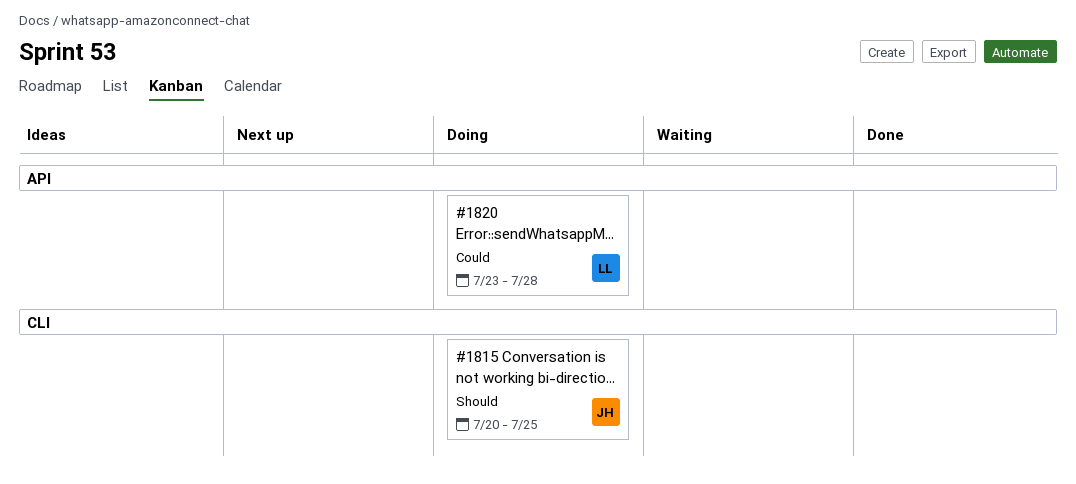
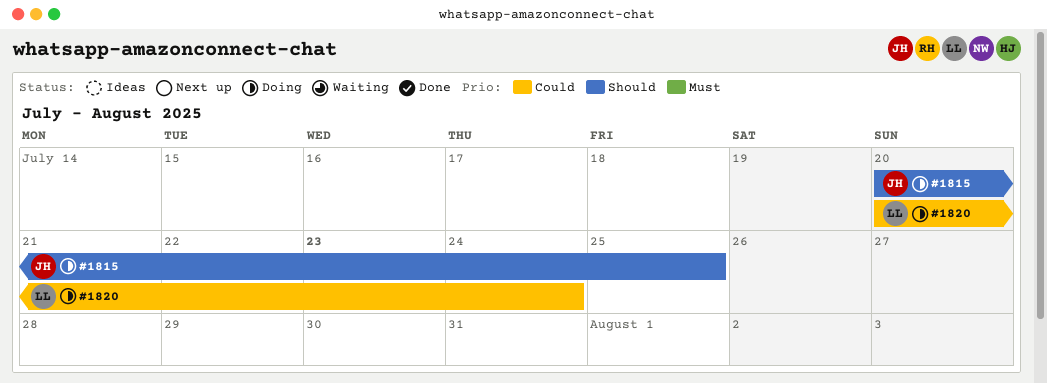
#1820, start: Jul 23 -> Jul 20
#1820, due: Jul 28 -> Jul 24

